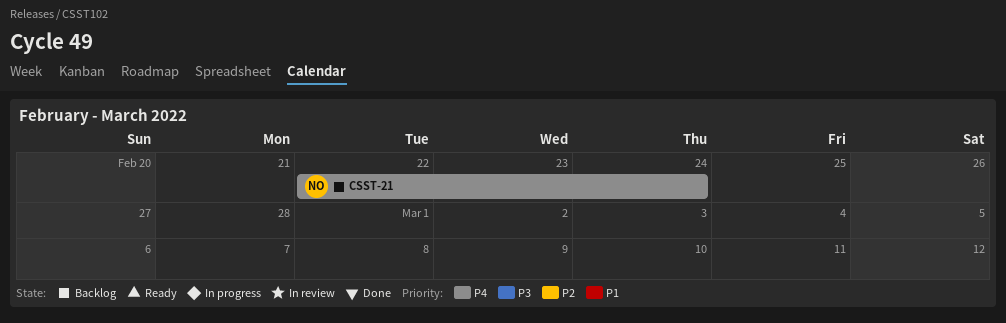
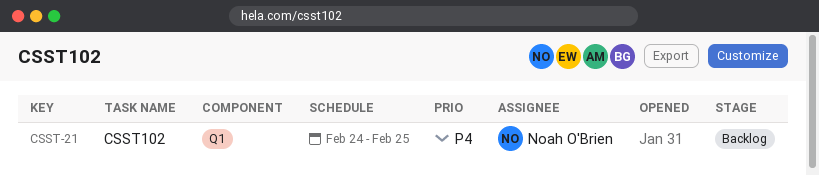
CSST-21, start: Feb 22 -> Feb 24
CSST-21, due: Feb 24 -> Feb 25

